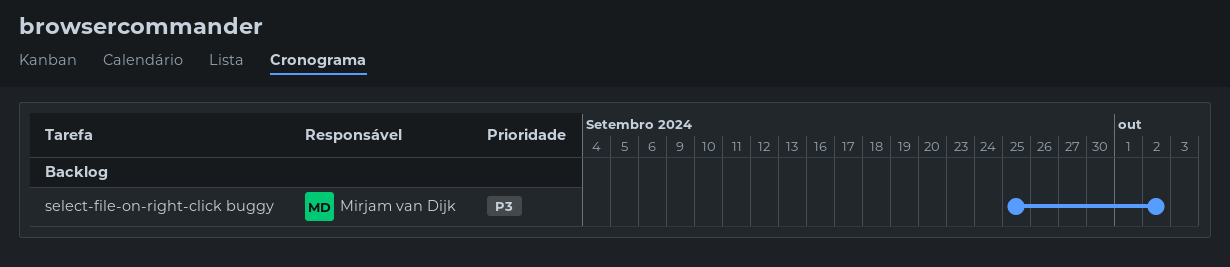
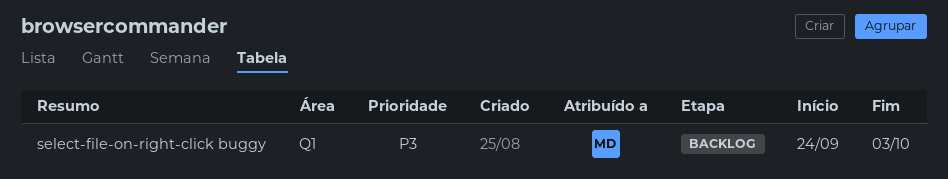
select-file-on-right-click buggy, start: Sep 25 -> Sep 24
select-file-on-right-click buggy, due: Oct 2 -> Oct 3

